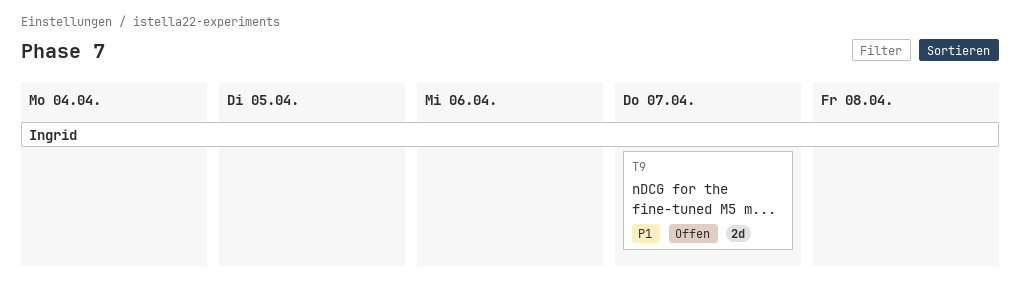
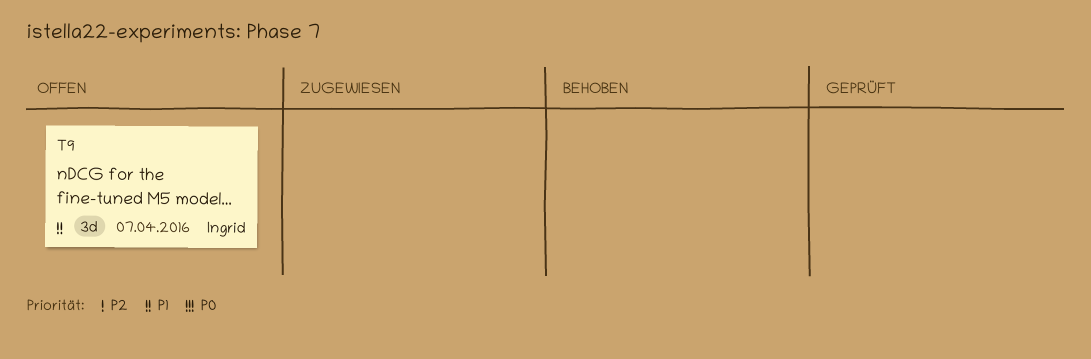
T9, estimate: 2d -> 3d

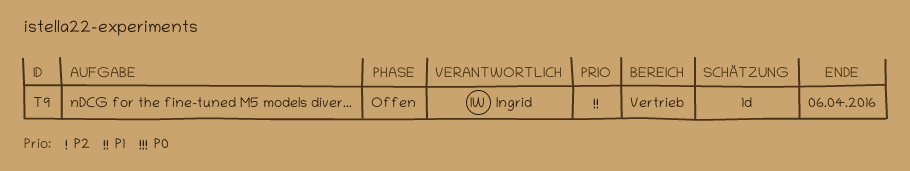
T9, estimate: 3d -> 1d
T9, due: Apr 7 -> Apr 6

